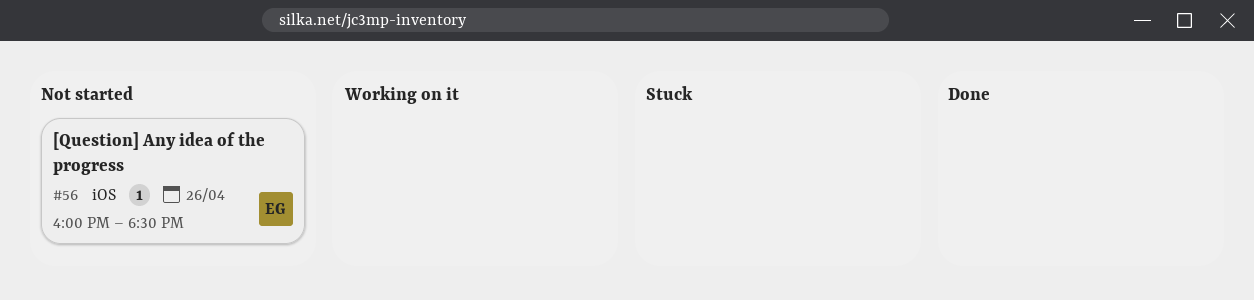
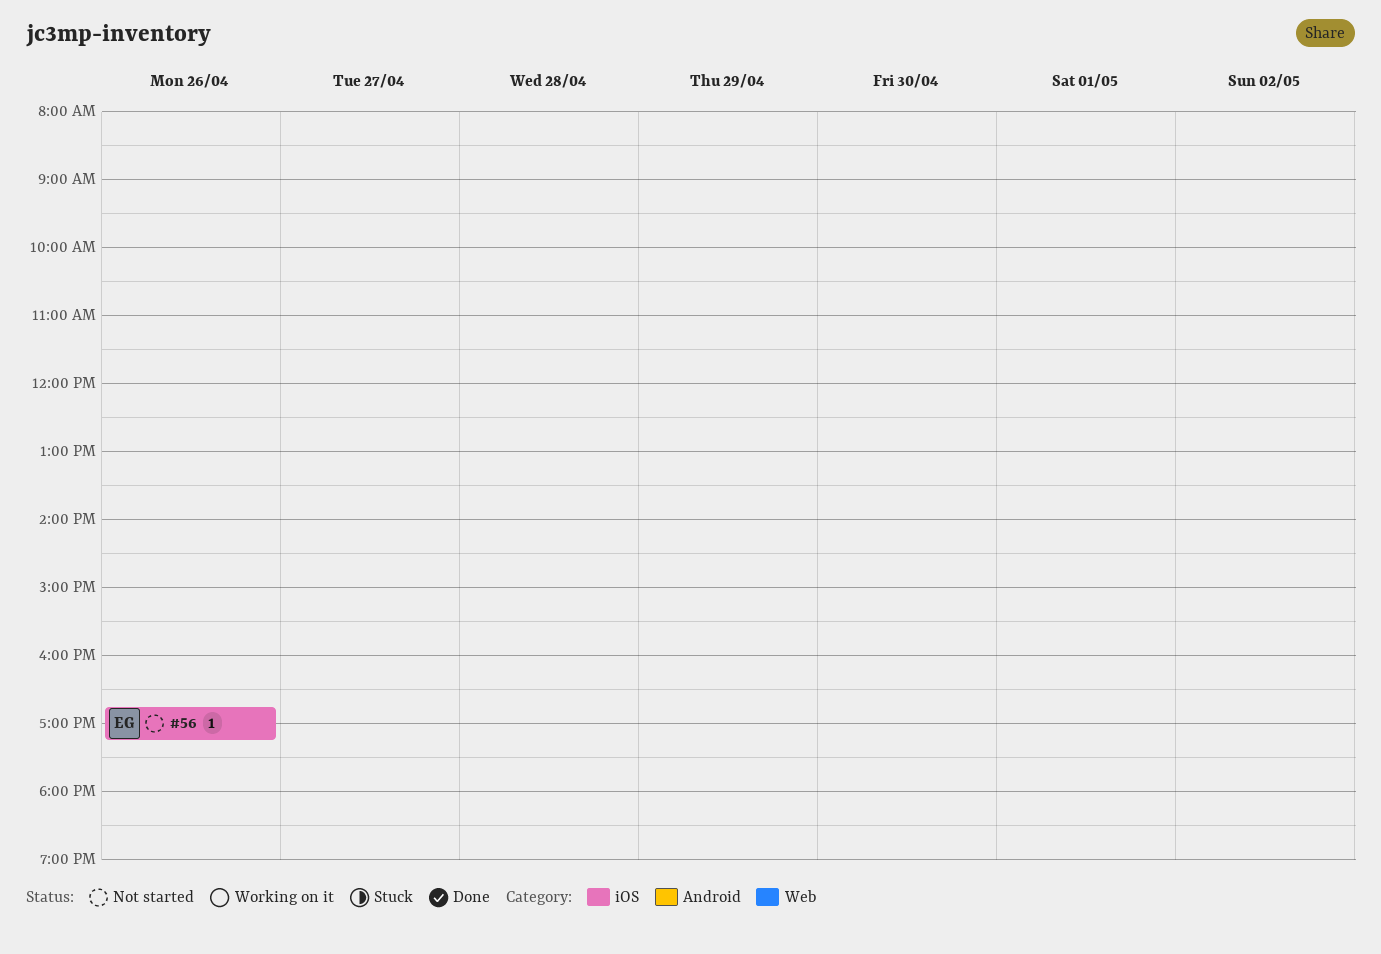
#56, begins: 16:00 -> 16:45
#56, ends: 18:30 -> 17:15

